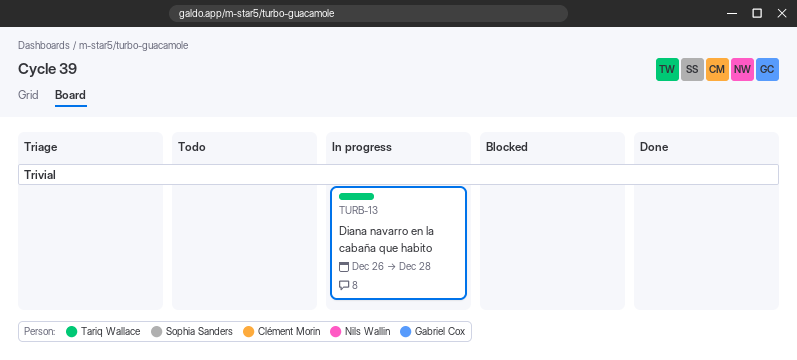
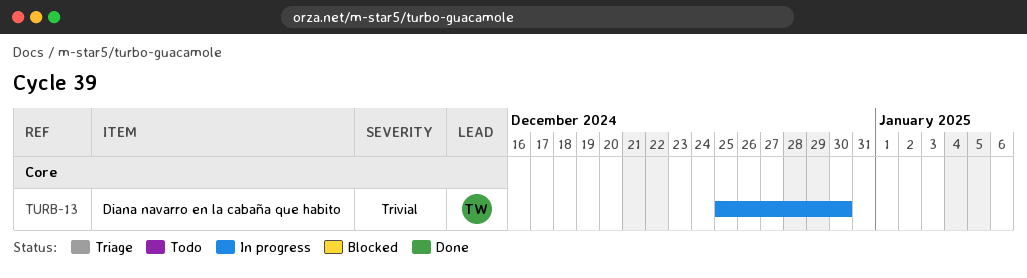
TURB-13, start: Dec 26 -> Dec 25
TURB-13, due: Dec 28 -> Dec 30

